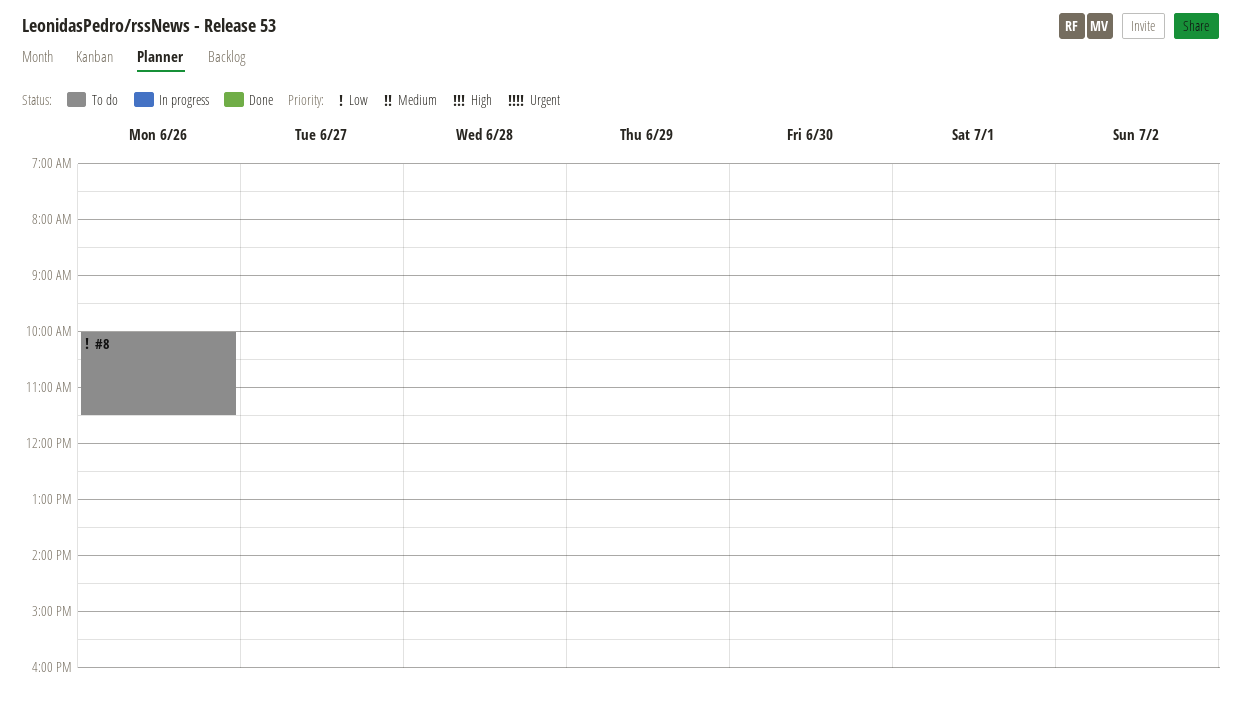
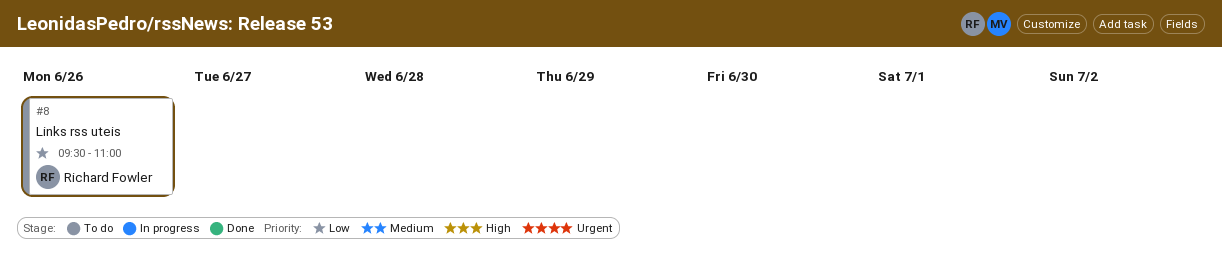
#8, begins: 10:00 -> 09:30
#8, ends: 11:30 -> 11:00

